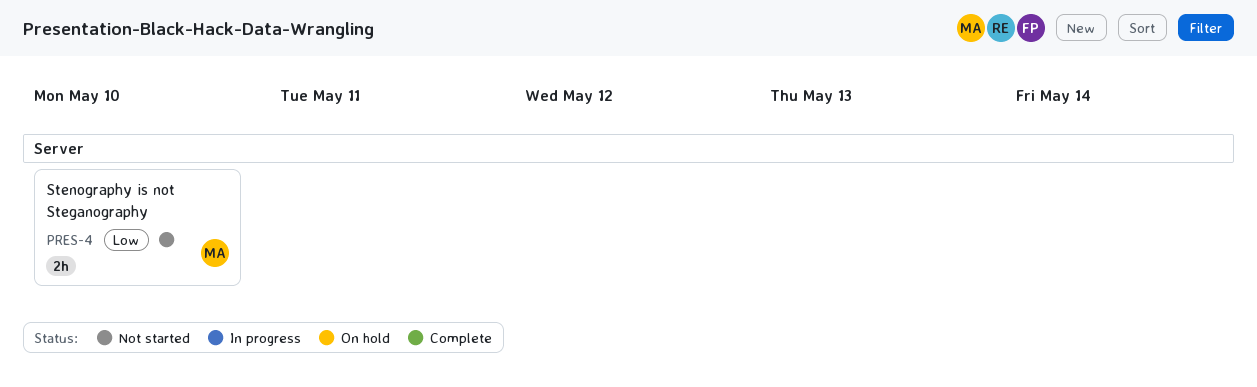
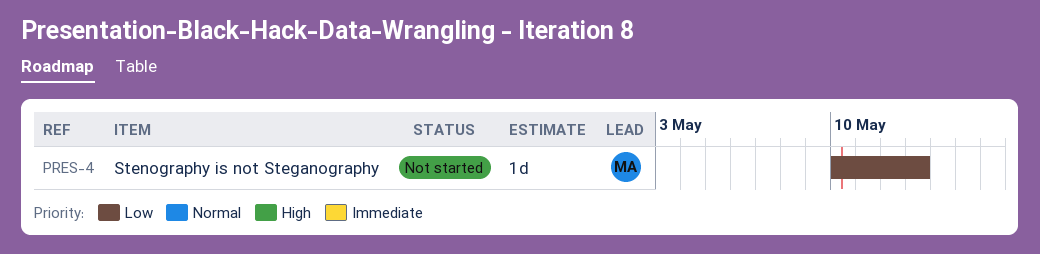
PRES-4, estimate: 2h -> 1d
PRES-4, due: May 10 -> May 13

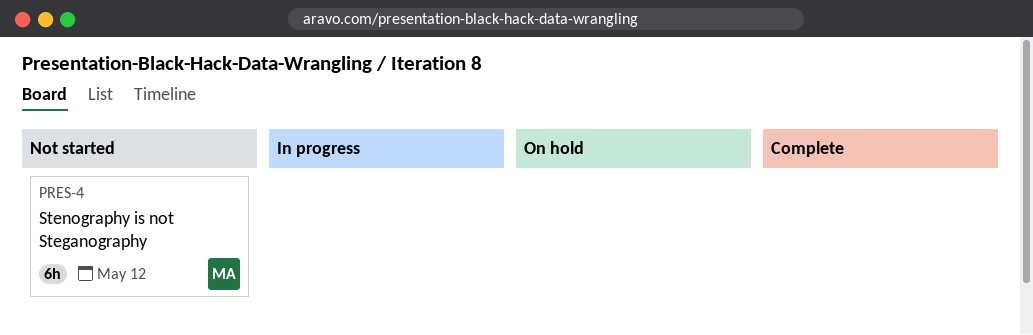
PRES-4, estimate: 1d -> 6h
PRES-4, due: May 13 -> May 12

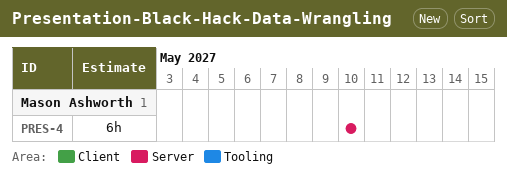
PRES-4, due: May 12 -> May 10

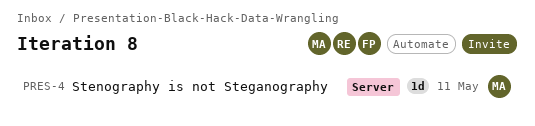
PRES-4, estimate: 6h -> 1d
PRES-4, due: May 10 -> May 11

